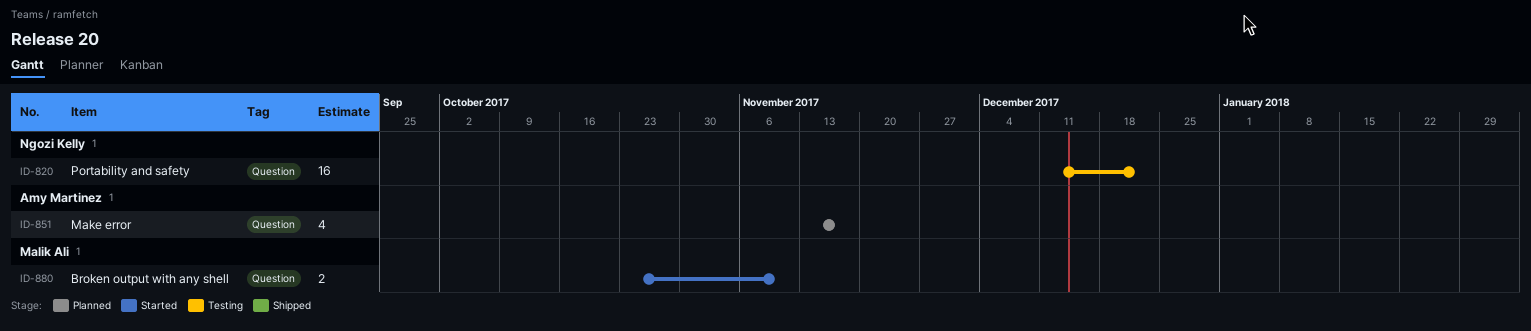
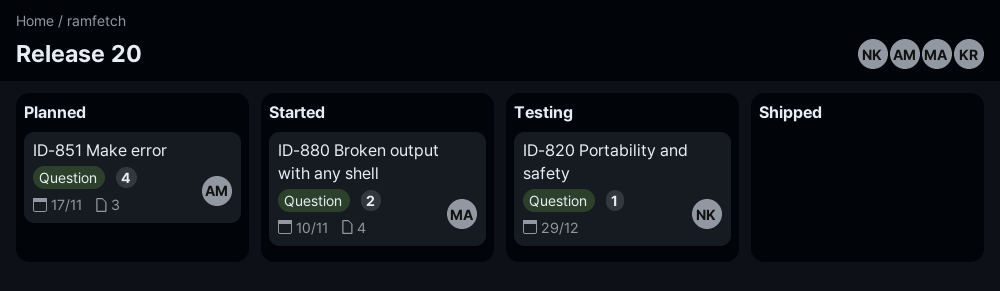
ID-820, estimate: 16 -> 1
ID-820, due: Dec 22 -> Dec 29

